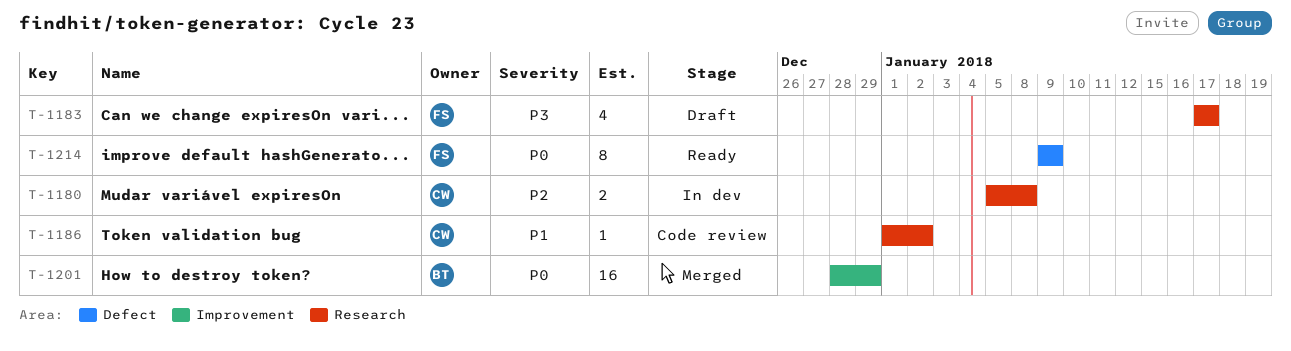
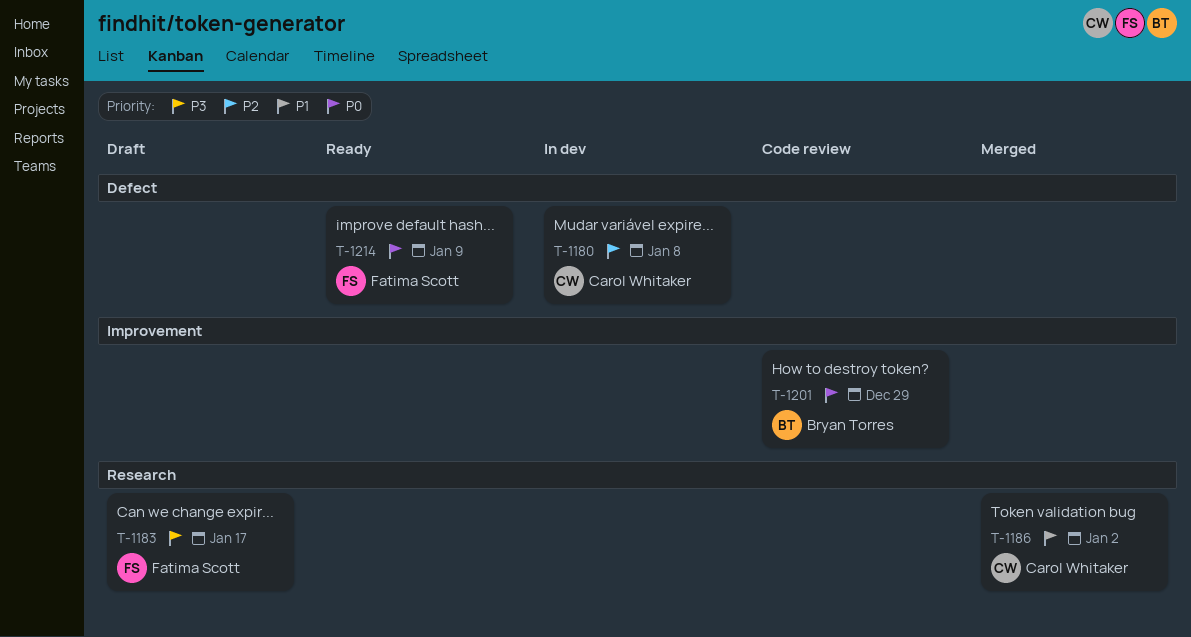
T-1180, label: Research -> Defect
T-1186, status: Code review -> Merged
T-1201, status: Merged -> Code review

